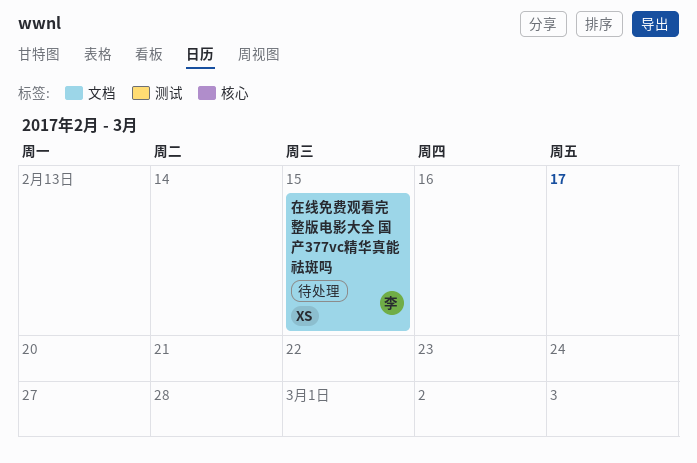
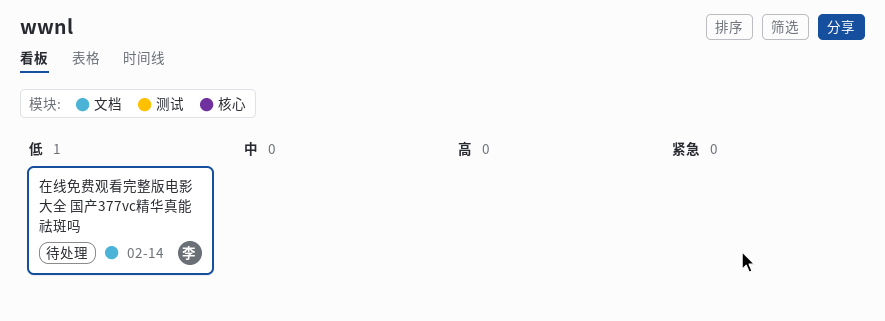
在线免费观看完整版电影大全 国产377vc精华真能祛斑吗, due: Feb 15 -> Feb 14

